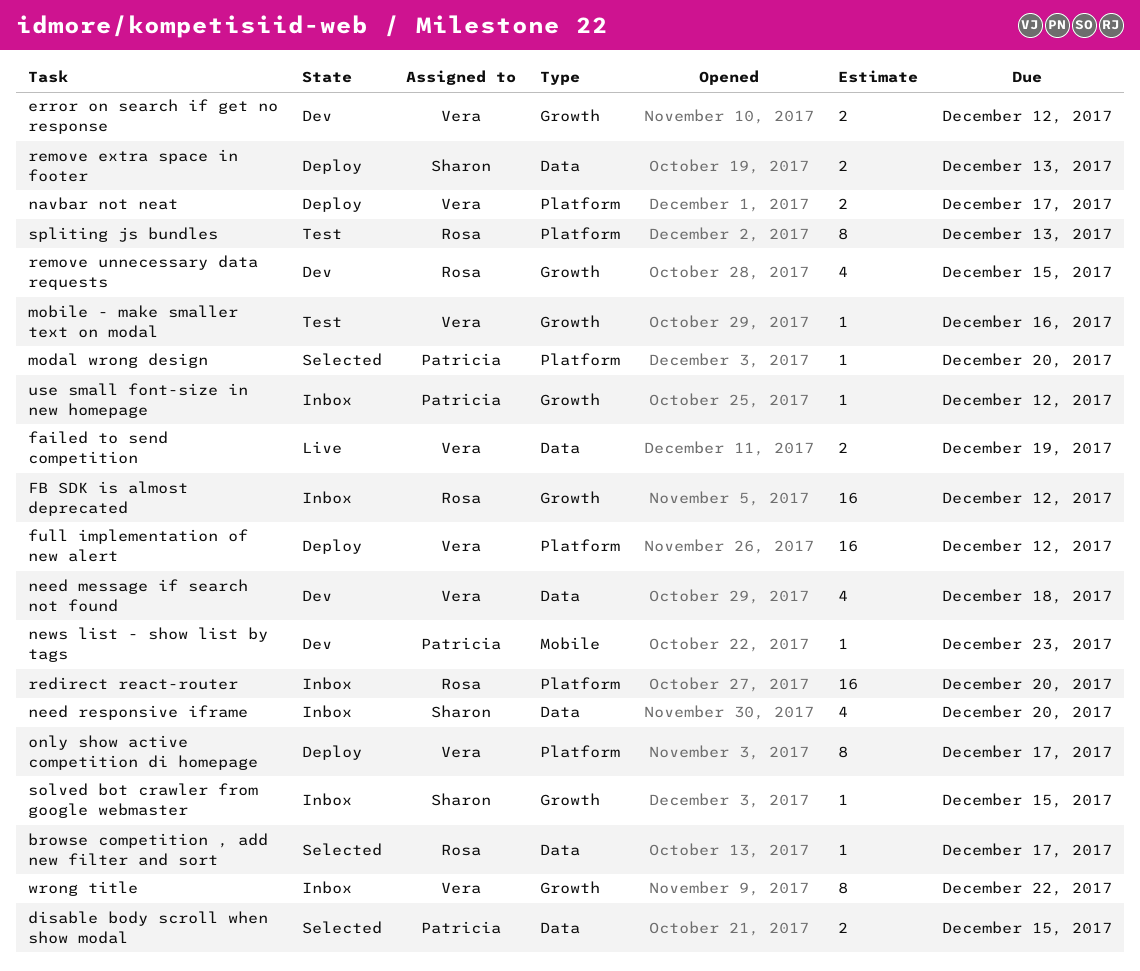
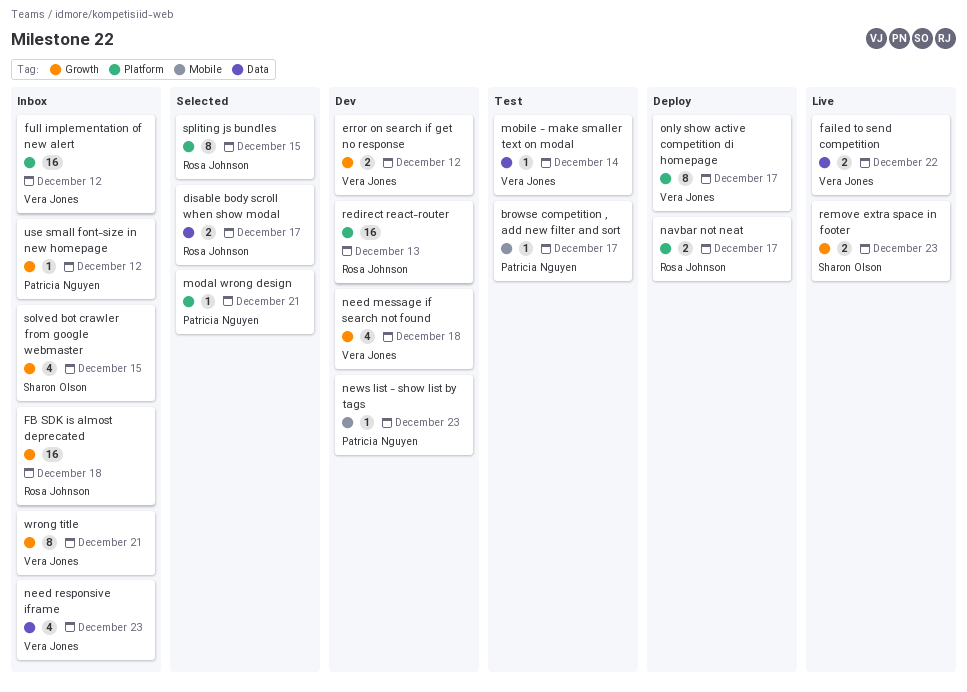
browse competition , add new filter and sort, status: Selected -> Test
browse competition , add new filter and sort, owner: Rosa Johnson -> Patricia Nguyen
browse competition , add new filter and sort, label: Data -> Mobile
disable body scroll when show modal, owner: Patricia Nguyen -> Rosa Johnson
disable body scroll when show modal, due: Dec 15 -> Dec 17
failed to send competition, due: Dec 19 -> Dec 22
FB SDK is almost deprecated, due: Dec 12 -> Dec 18
full implementation of new alert, status: Deploy -> Inbox
mobile - make smaller text on modal, label: Growth -> Data
mobile - make smaller text on modal, due: Dec 16 -> Dec 14
modal wrong design, due: Dec 20 -> Dec 21
navbar not neat, owner: Vera Jones -> Rosa Johnson
need message if search not found, label: Data -> Growth
need responsive iframe, owner: Sharon Olson -> Vera Jones
need responsive iframe, due: Dec 20 -> Dec 23
redirect react-router, status: Inbox -> Dev
redirect react-router, due: Dec 20 -> Dec 13
remove extra space in footer, status: Deploy -> Live
remove extra space in footer, label: Data -> Growth
remove extra space in footer, due: Dec 13 -> Dec 23
remove unnecessary data requests: present -> none
solved bot crawler from google webmaster, estimate: 1 -> 4
spliting js bundles, status: Test -> Selected
spliting js bundles, due: Dec 13 -> Dec 15
wrong title, due: Dec 22 -> Dec 21

